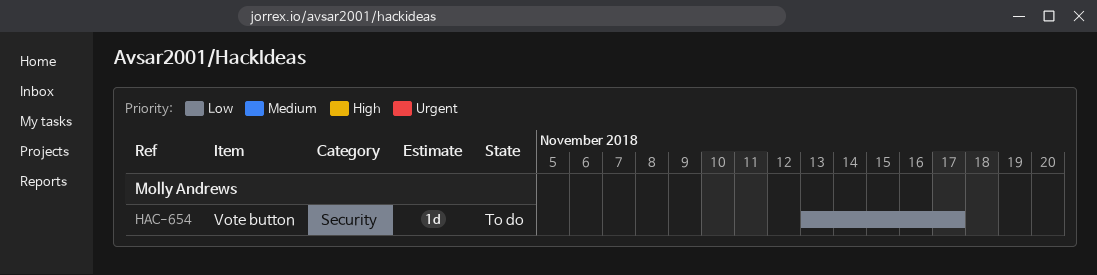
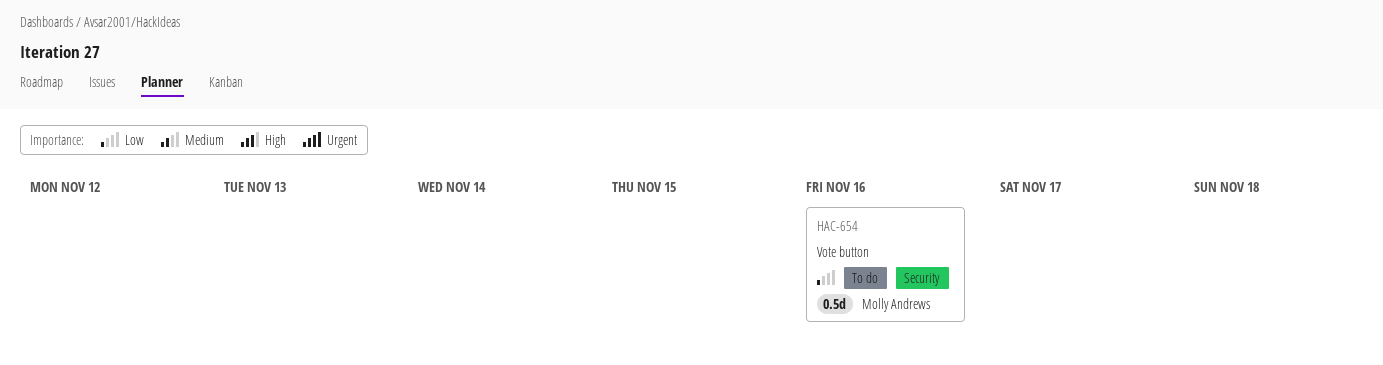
HAC-654, estimate: 1d -> 0.5d
HAC-654, due: Nov 17 -> Nov 16

